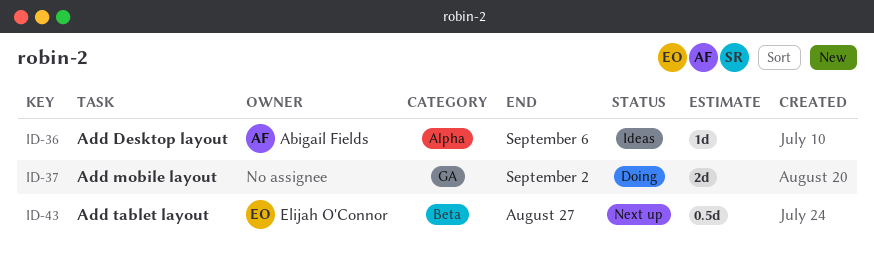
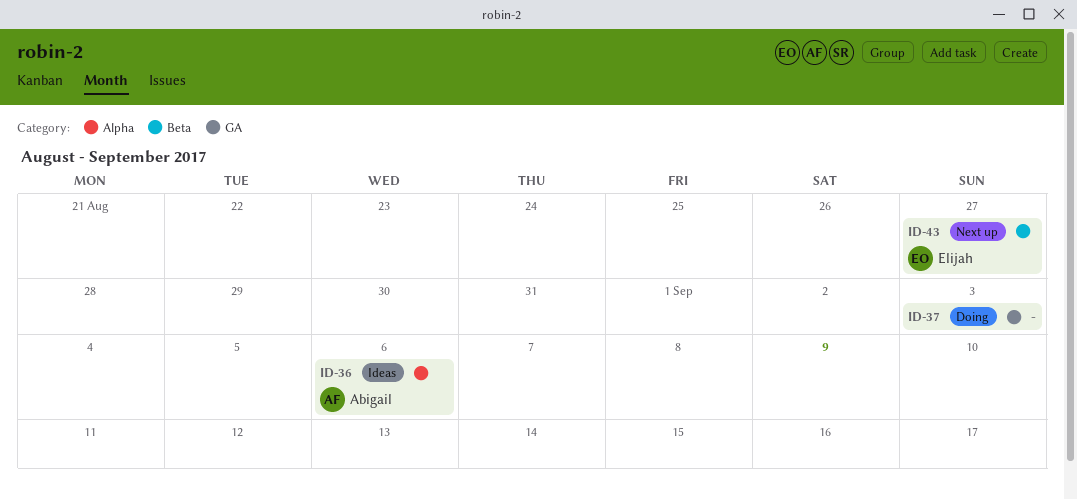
ID-37, due: Sep 2 -> Sep 3

